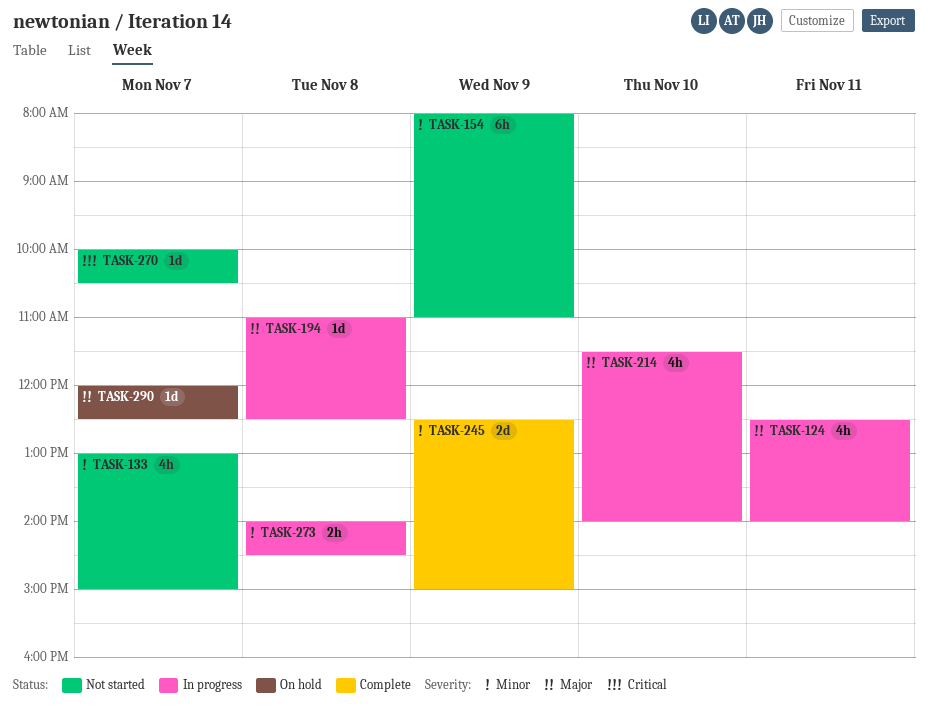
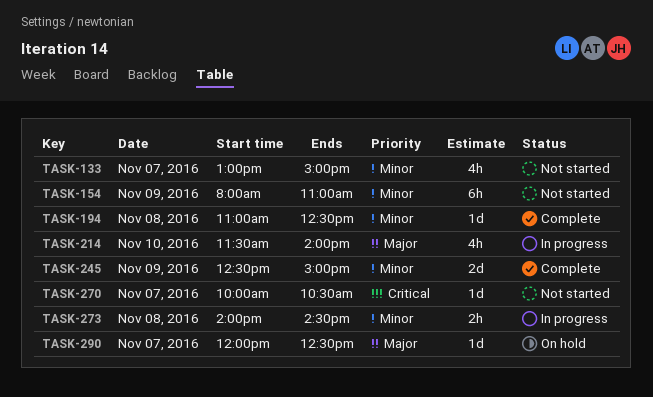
TASK-124: present -> none
TASK-194, status: In progress -> Complete
TASK-194, priority: Major -> Minor

